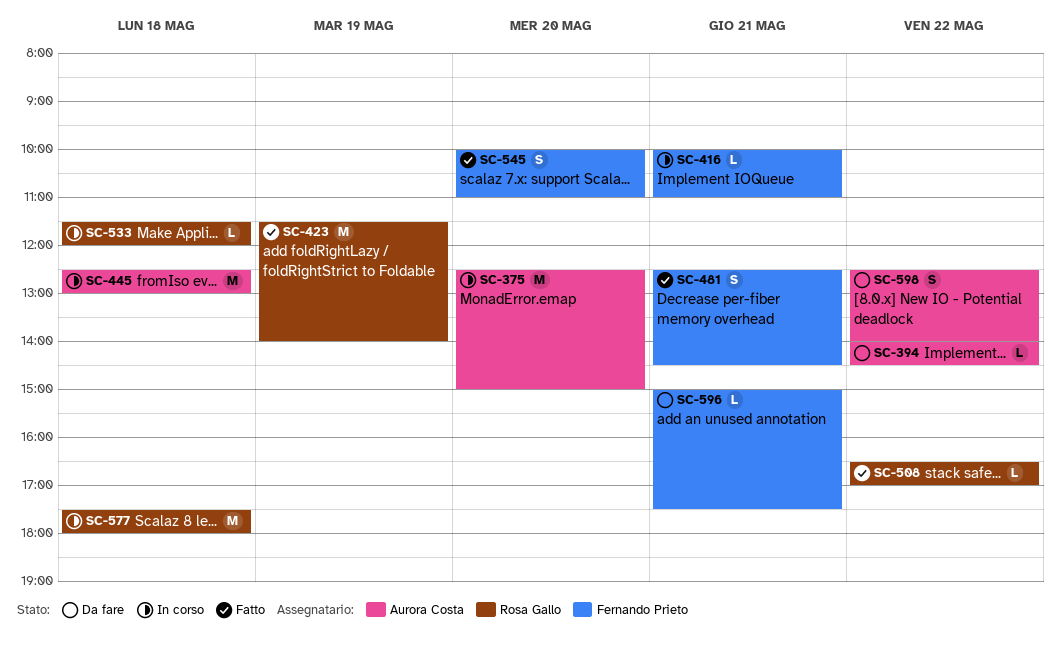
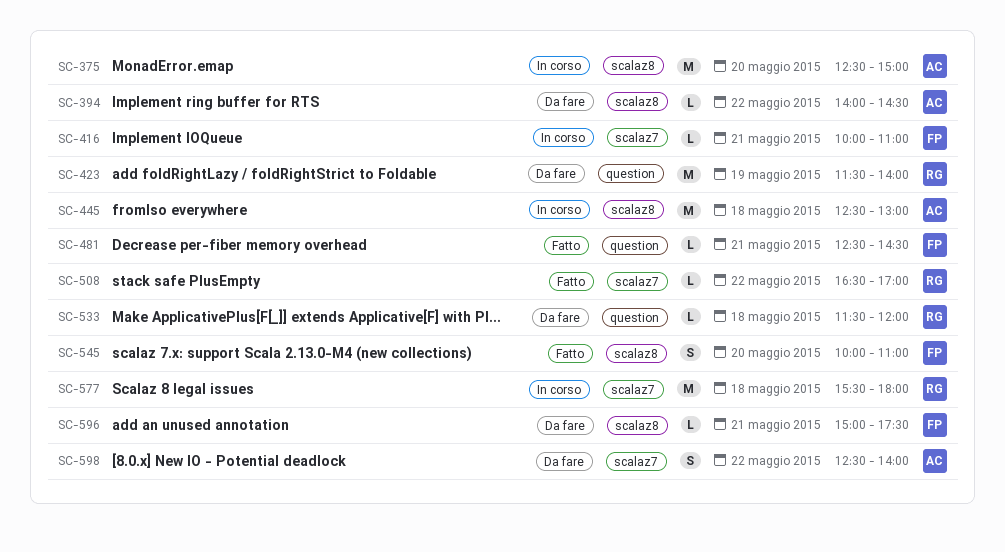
SC-423, status: Fatto -> Da fare
SC-481, estimate: S -> L
SC-533, status: In corso -> Da fare
SC-577, begins: 17:30 -> 15:30

